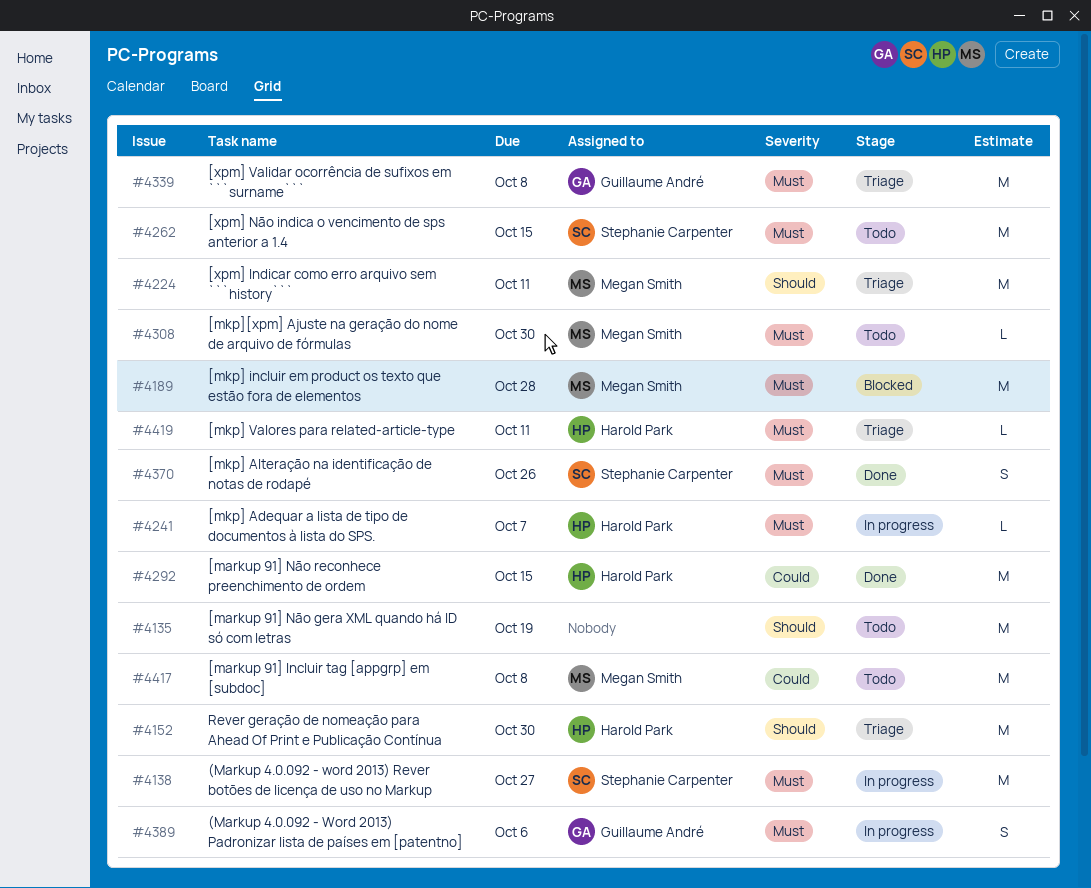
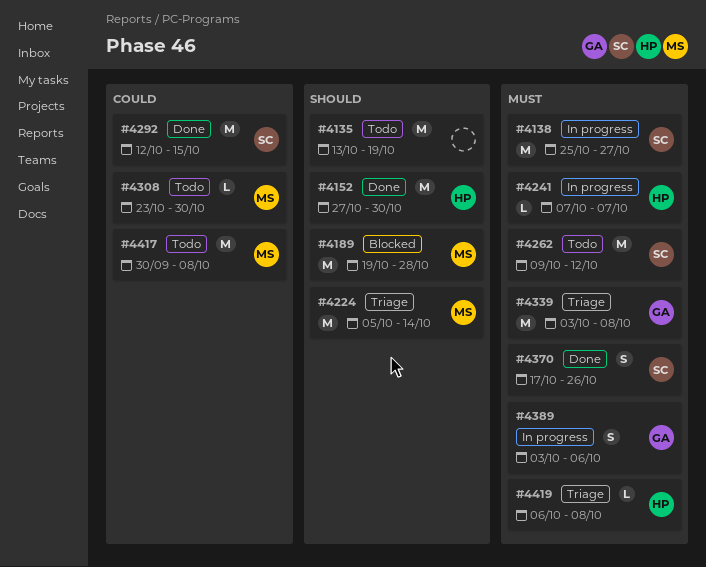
#4152, status: Triage -> Done
#4189, priority: Must -> Should
#4224, due: Oct 11 -> Oct 14
#4262, due: Oct 15 -> Oct 12
#4292, owner: Harold Park -> Stephanie Carpenter
#4308, priority: Must -> Could
#4419, due: Oct 11 -> Oct 8

